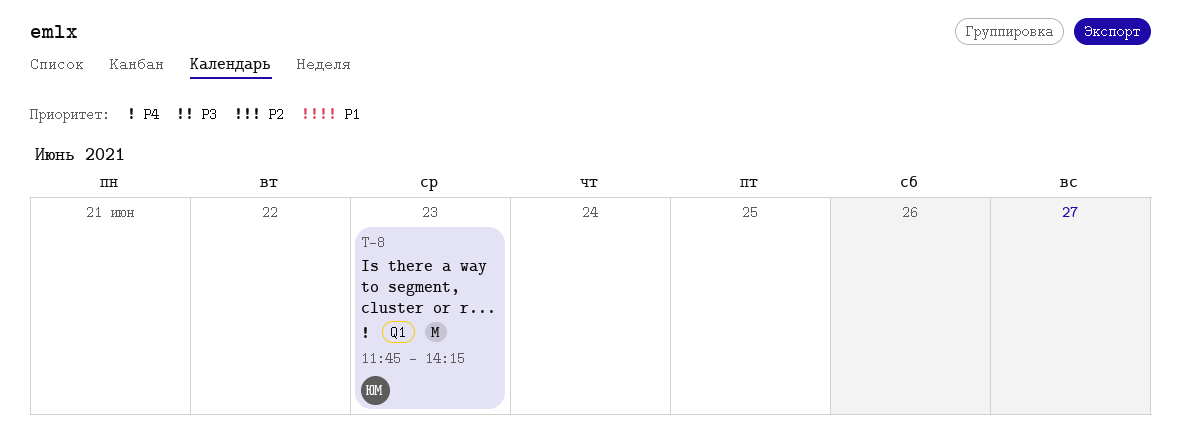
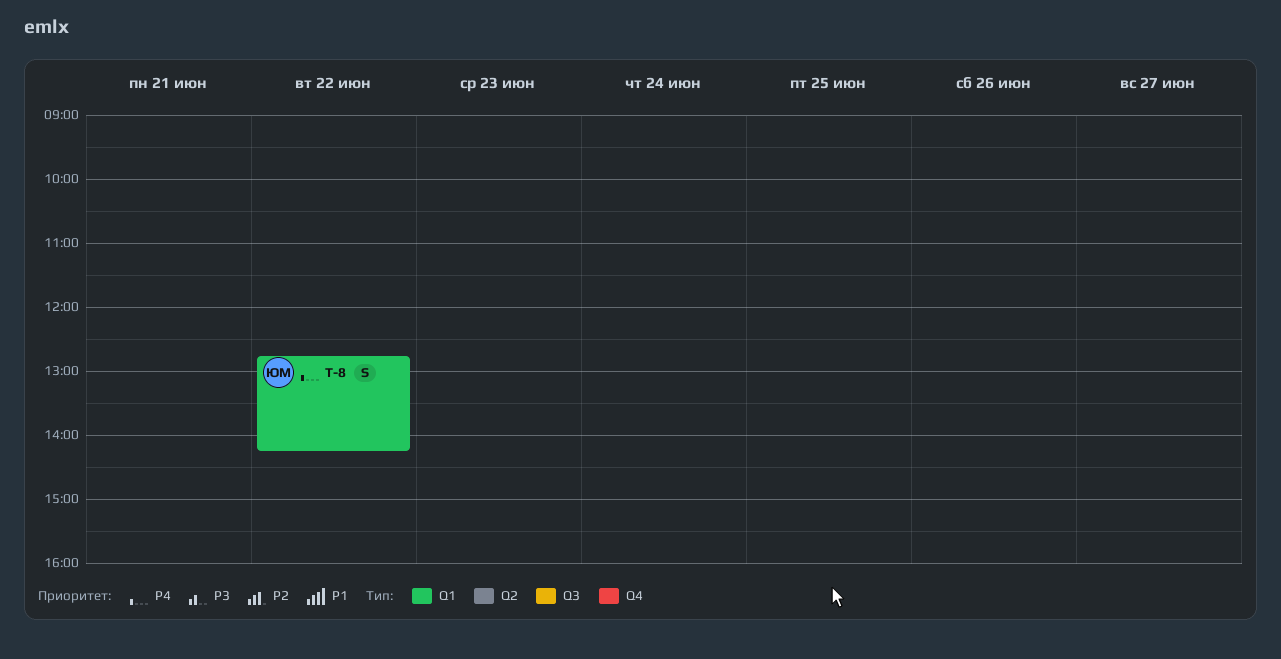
T-8, estimate: M -> S
T-8, day: Jun 23 -> Jun 22
T-8, begins: 11:45 -> 12:45

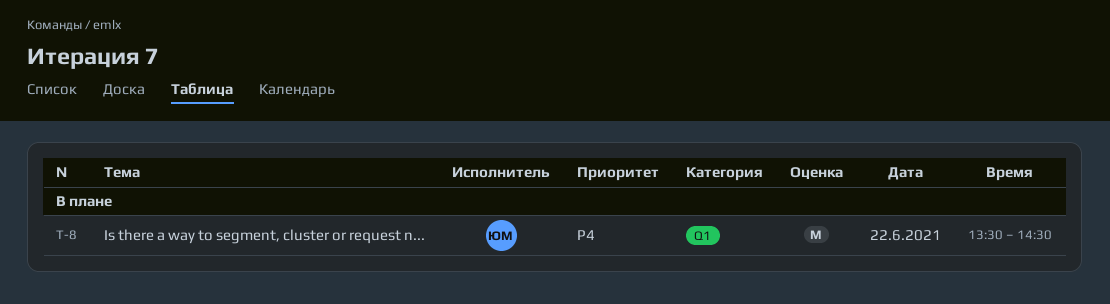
T-8, estimate: S -> M
T-8, begins: 12:45 -> 13:30
T-8, ends: 14:15 -> 14:30

